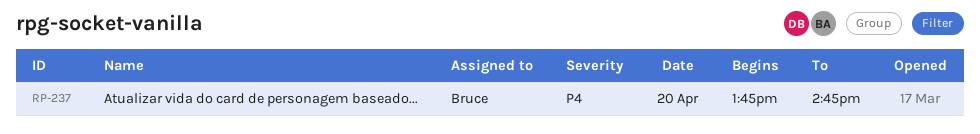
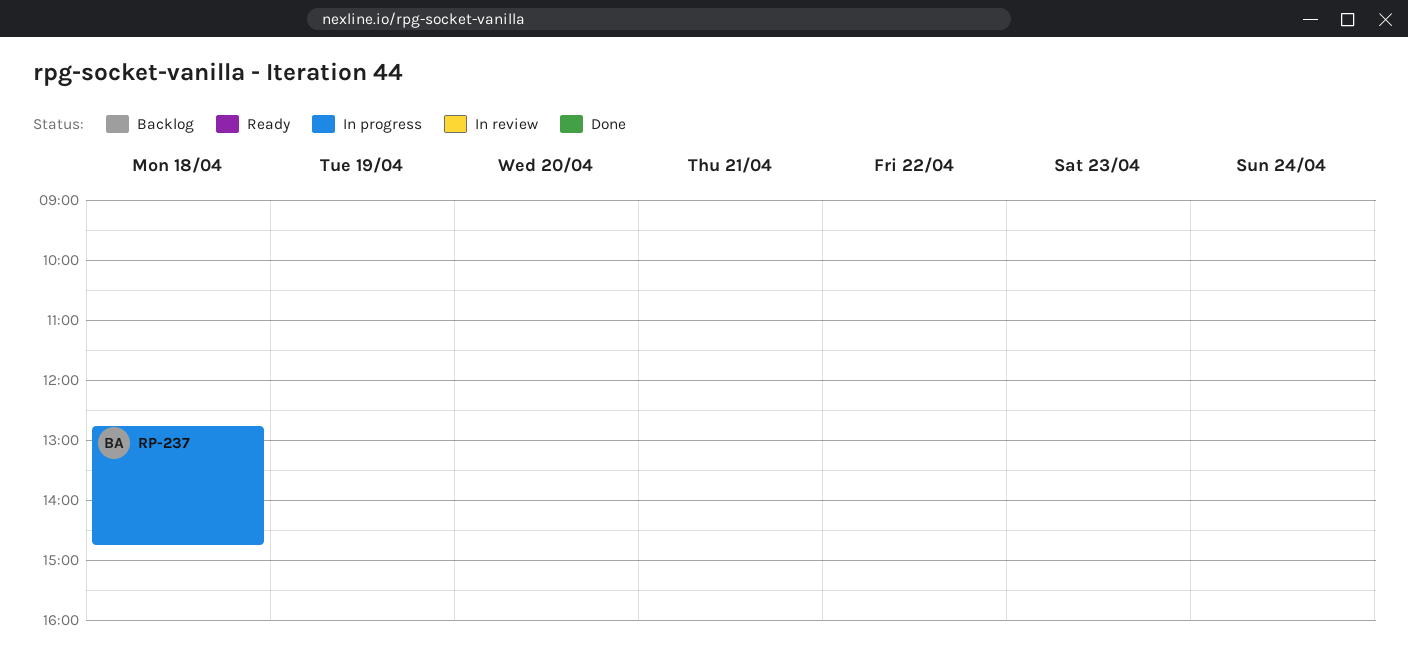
RP-237, day: Apr 20 -> Apr 18
RP-237, begins: 13:45 -> 12:45

